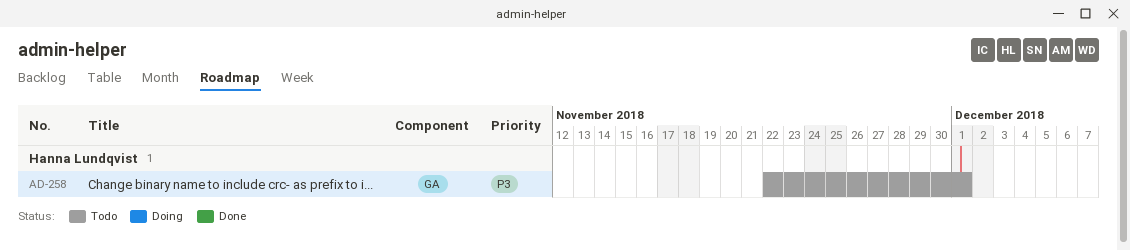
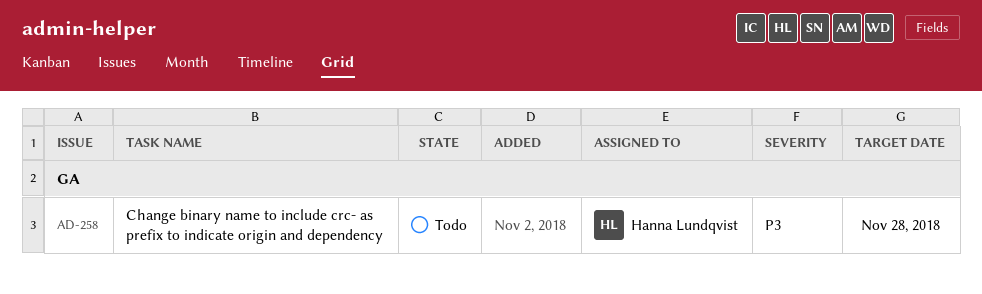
AD-258, due: Dec 1 -> Nov 28

